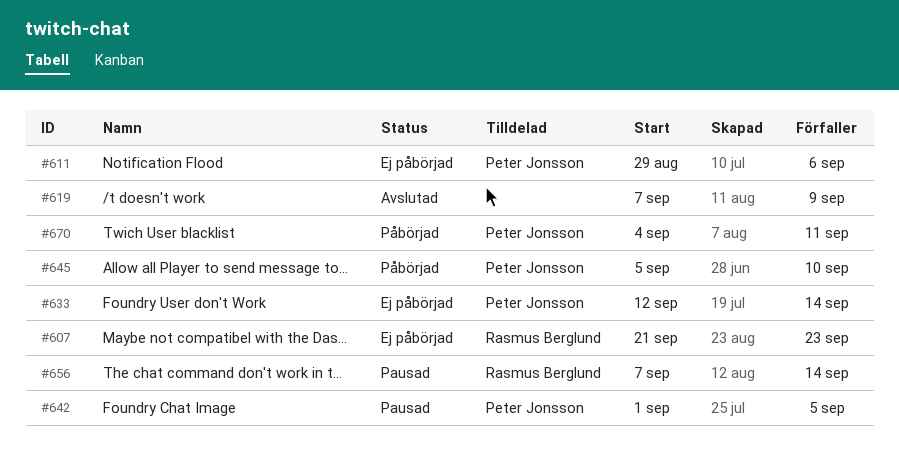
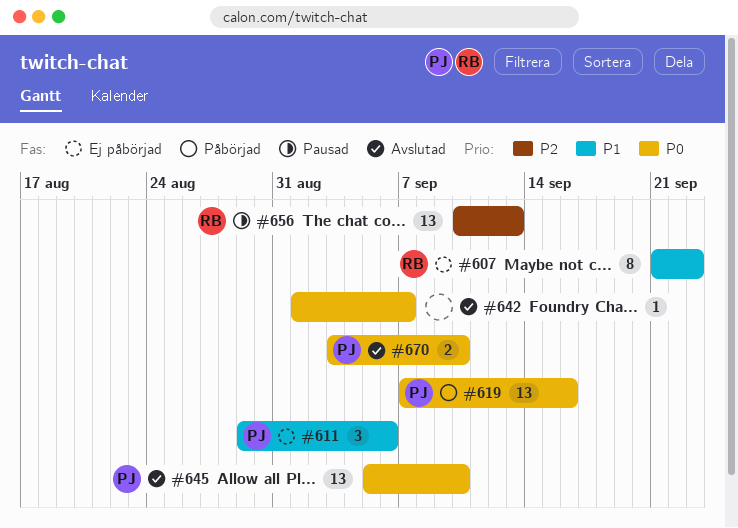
#619, status: Avslutad -> Påbörjad
#619, owner: none -> Peter Jonsson
#619, due: Sep 9 -> Sep 16
#633: present -> none
#642, status: Pausad -> Avslutad
#642, owner: Peter Jonsson -> none
#642, due: Sep 5 -> Sep 7
#645, status: Påbörjad -> Avslutad
#656, start: Sep 7 -> Sep 10
#656, due: Sep 14 -> Sep 13
#670, status: Påbörjad -> Avslutad
#670, start: Sep 4 -> Sep 3
#670, due: Sep 11 -> Sep 10

